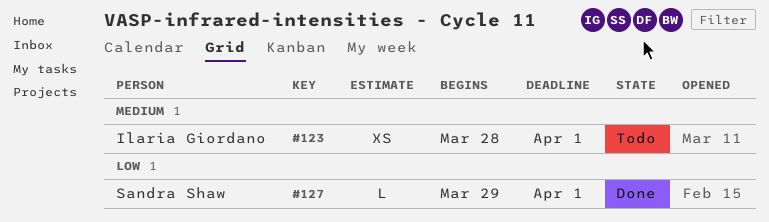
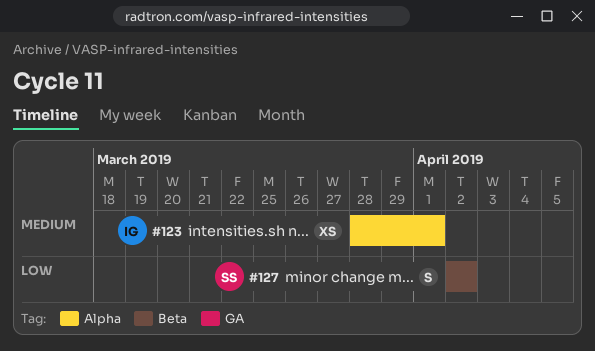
#127, estimate: L -> S
#127, start: Mar 29 -> Apr 2
#127, due: Apr 1 -> Apr 2

